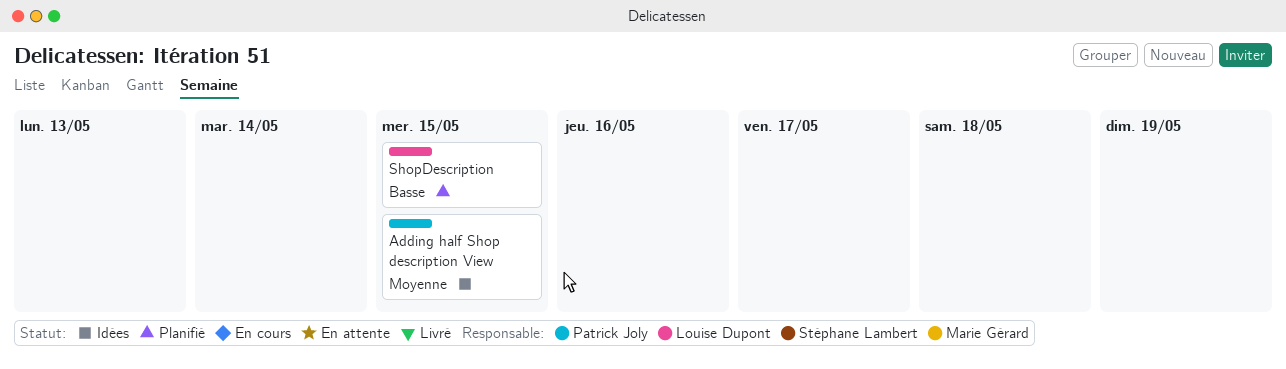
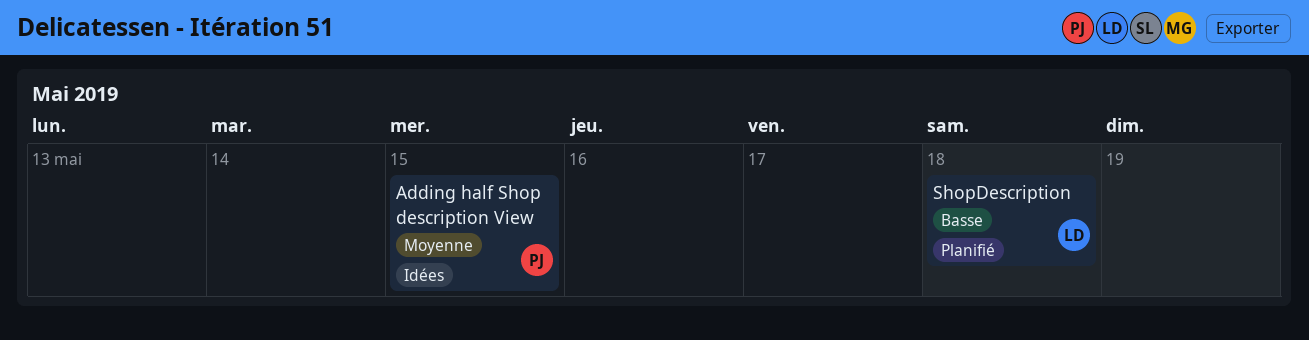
ShopDescription, due: May 15 -> May 18

